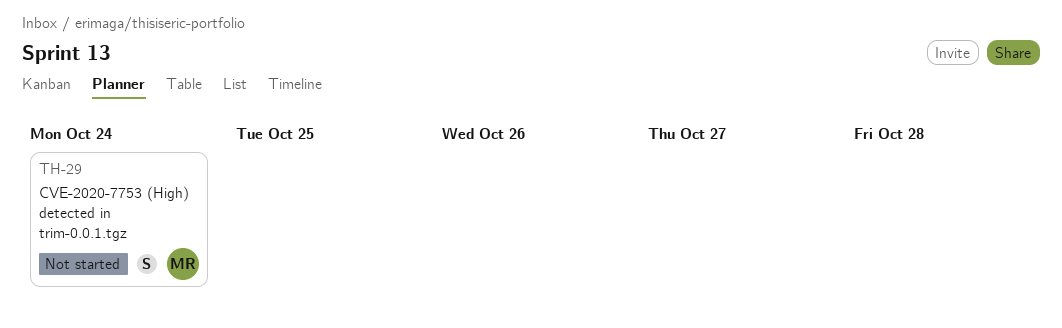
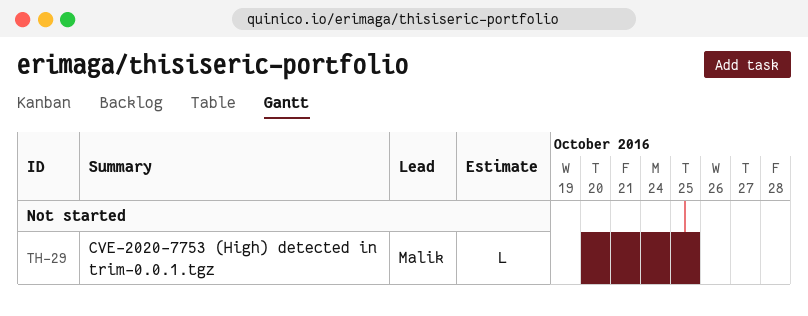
TH-29, estimate: S -> L
TH-29, due: Oct 24 -> Oct 25

